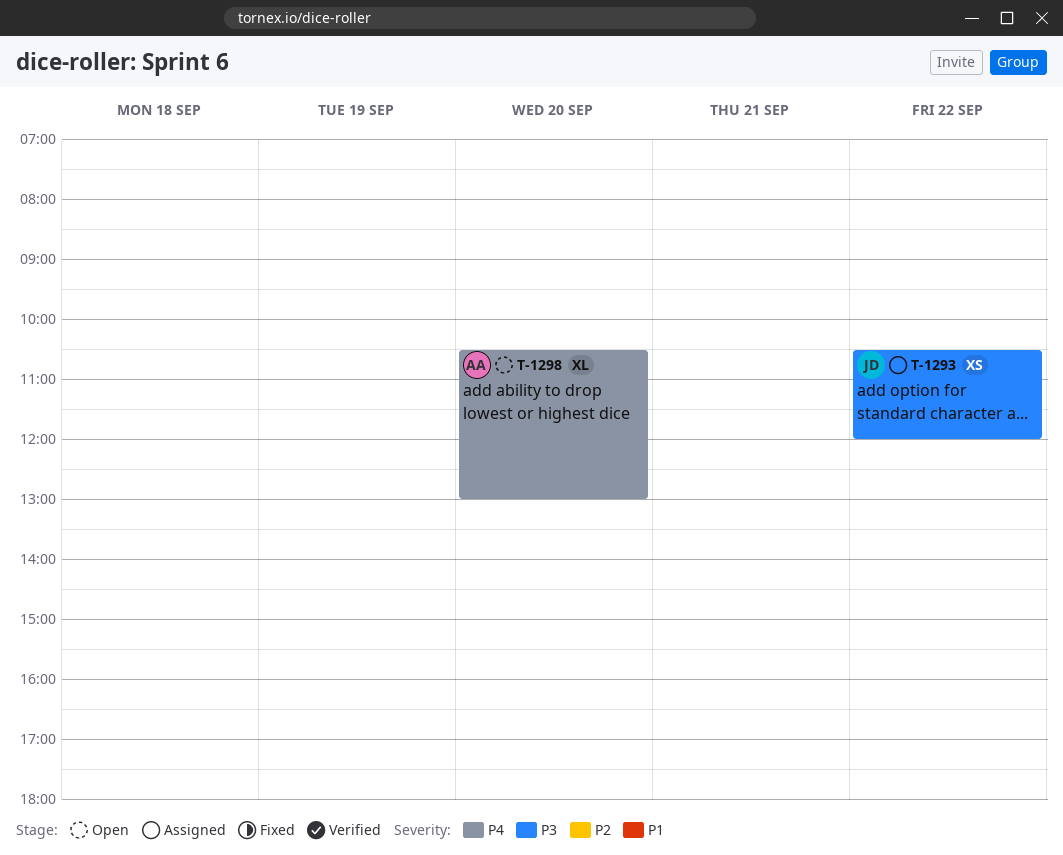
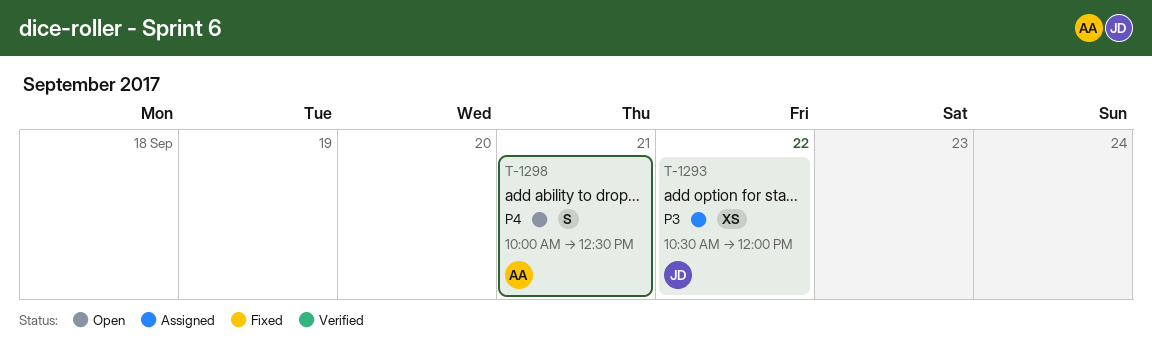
T-1298, estimate: XL -> S
T-1298, day: Sep 20 -> Sep 21
T-1298, begins: 10:30 -> 10:00
T-1298, ends: 13:00 -> 12:30

